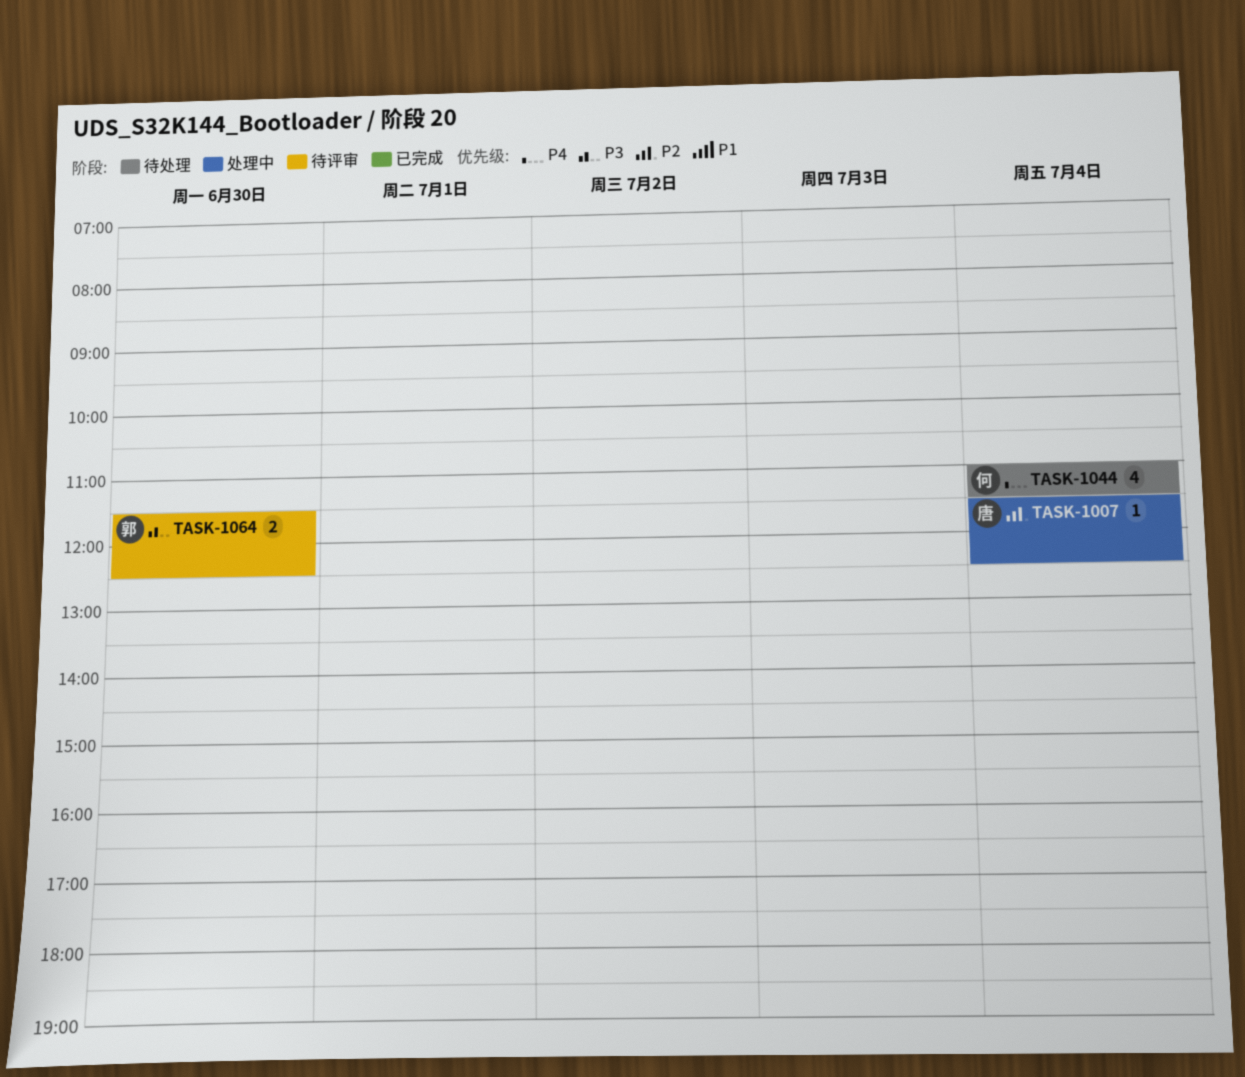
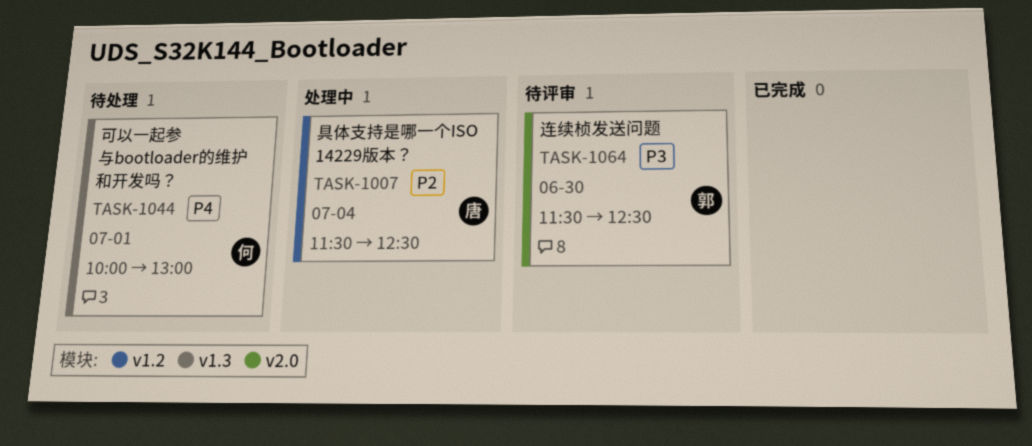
TASK-1044, day: Jul 4 -> Jul 1
TASK-1044, begins: 11:00 -> 10:00
TASK-1044, ends: 11:30 -> 13:00

